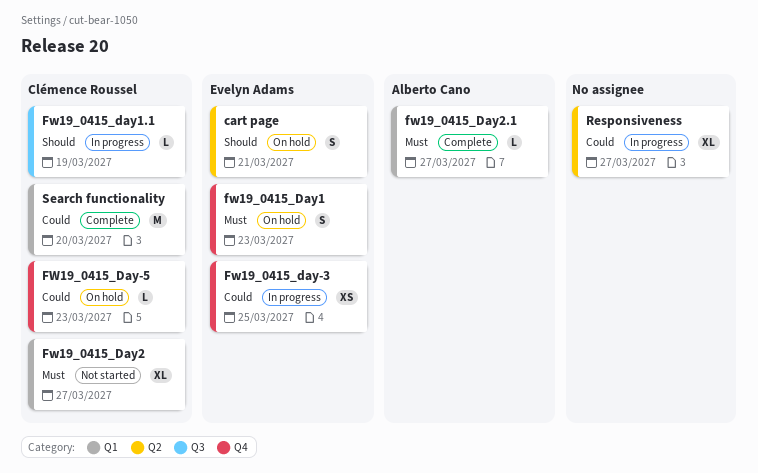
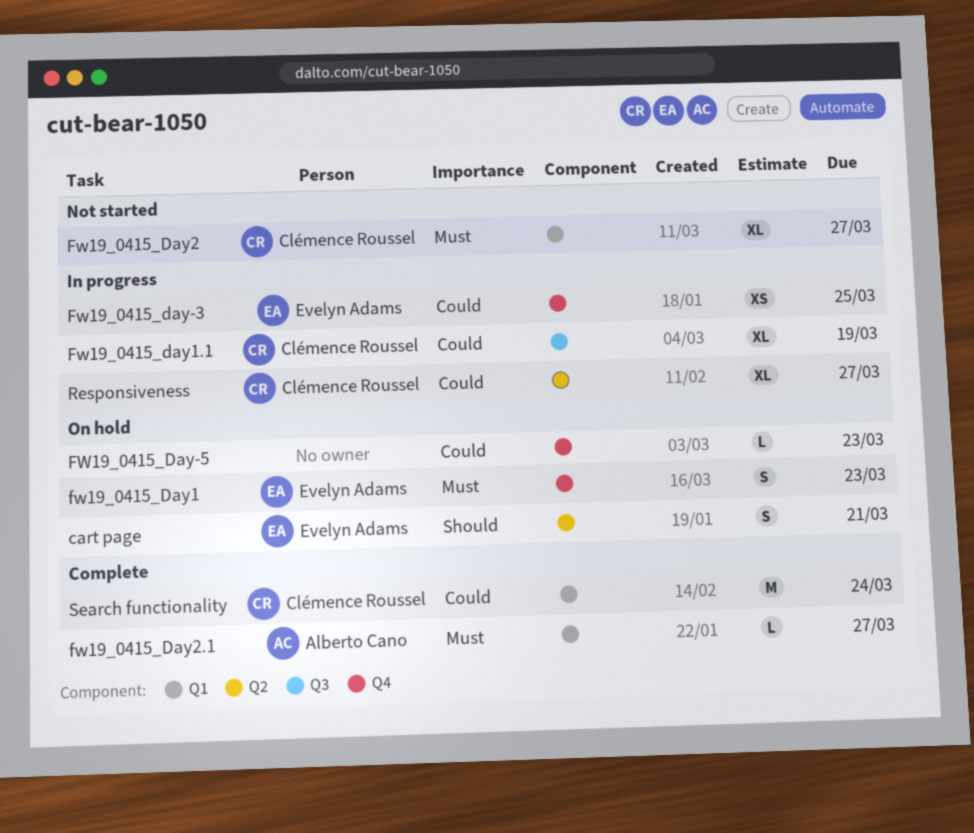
FW19_0415_Day-5, owner: Clémence Roussel -> none
Fw19_0415_day1.1, priority: Should -> Could
Fw19_0415_day1.1, estimate: L -> XL
Responsiveness, owner: none -> Clémence Roussel
Search functionality, due: Mar 20 -> Mar 24

